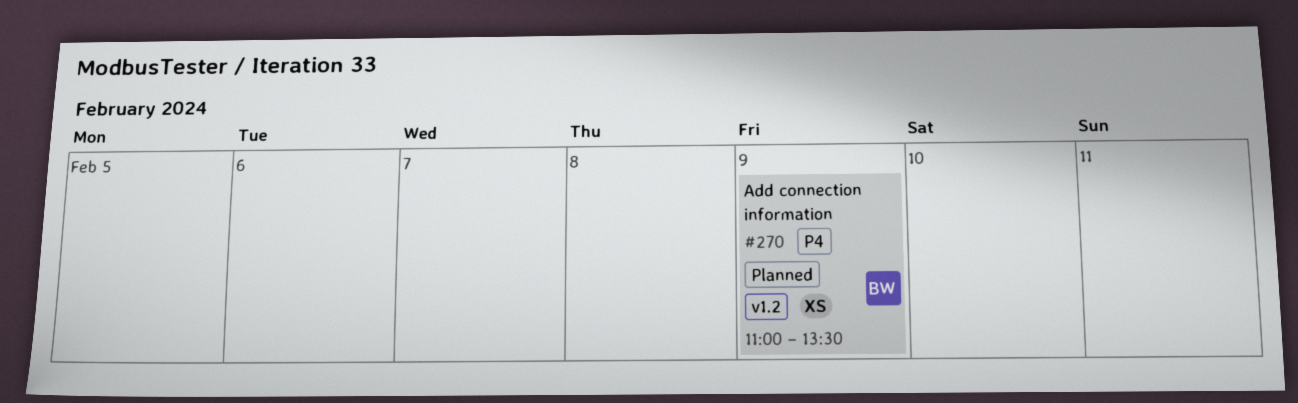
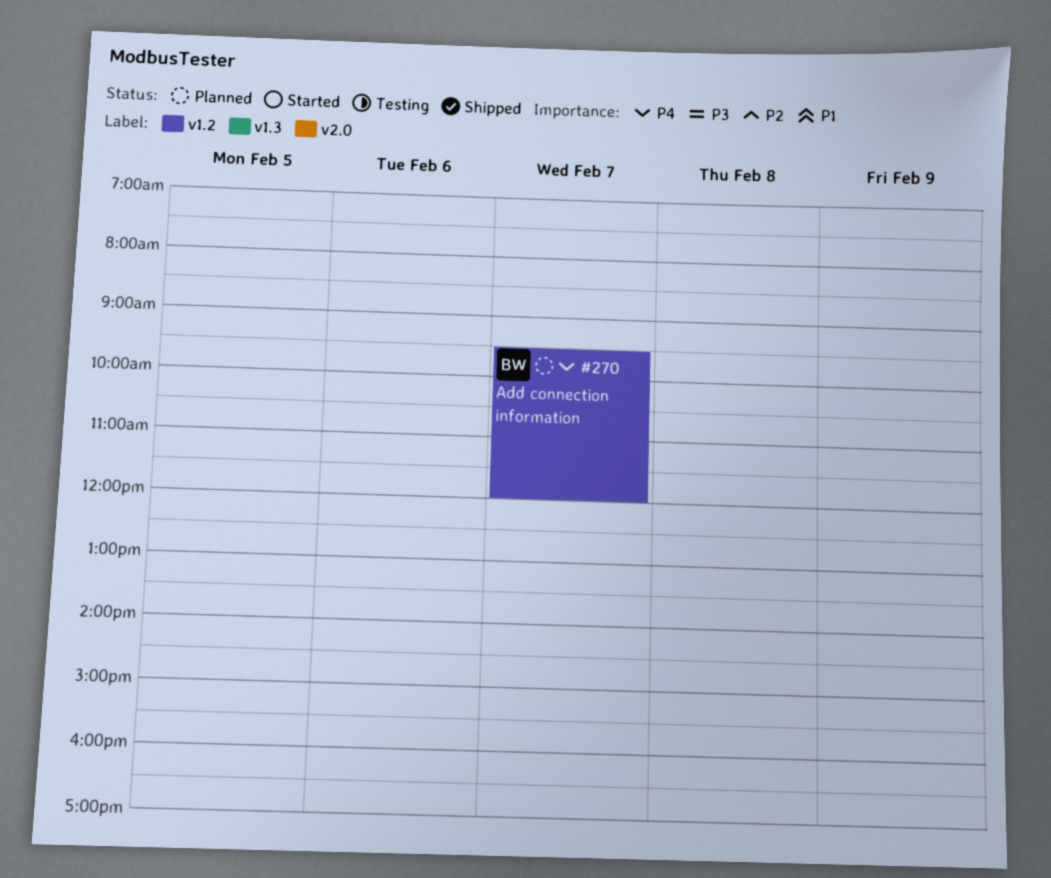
#270, day: Feb 9 -> Feb 7
#270, begins: 11:00 -> 09:30
#270, ends: 13:30 -> 12:00

